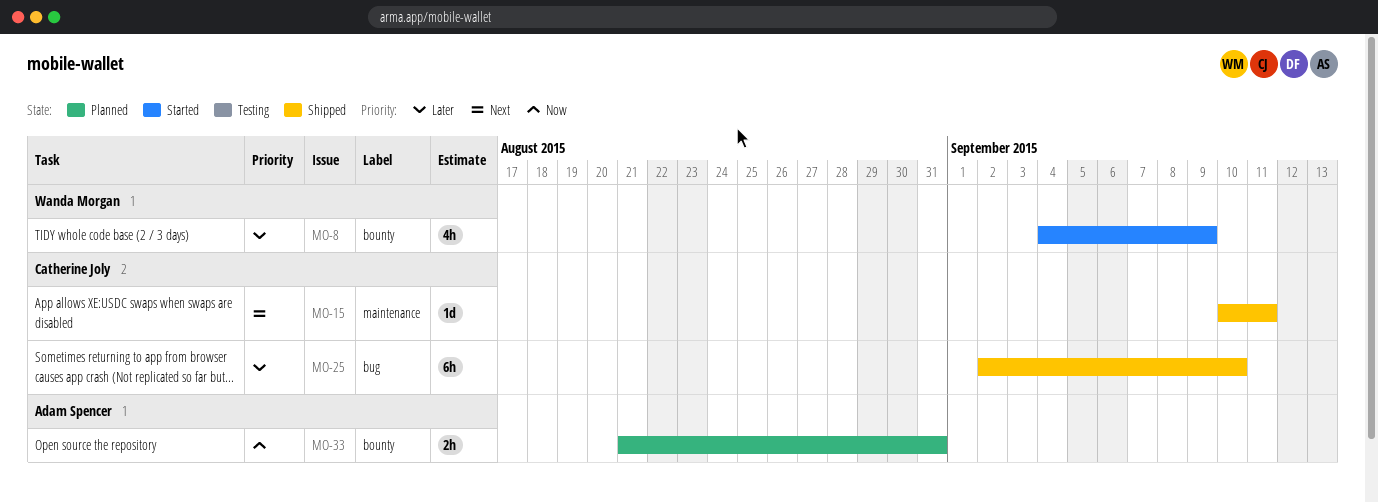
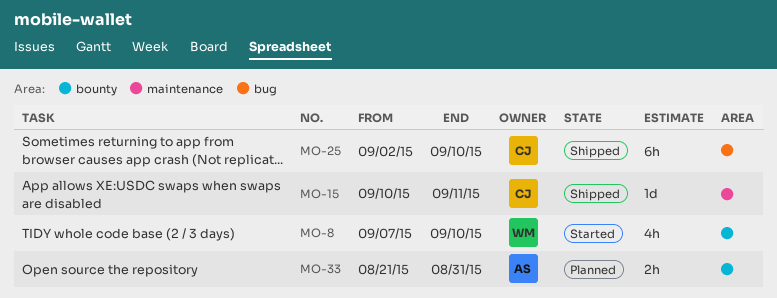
MO-8, start: Sep 4 -> Sep 7
MO-8, due: Sep 9 -> Sep 10

